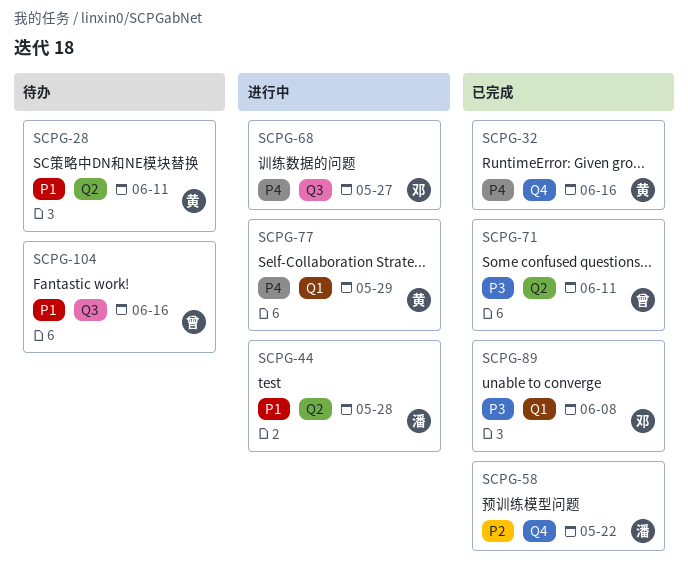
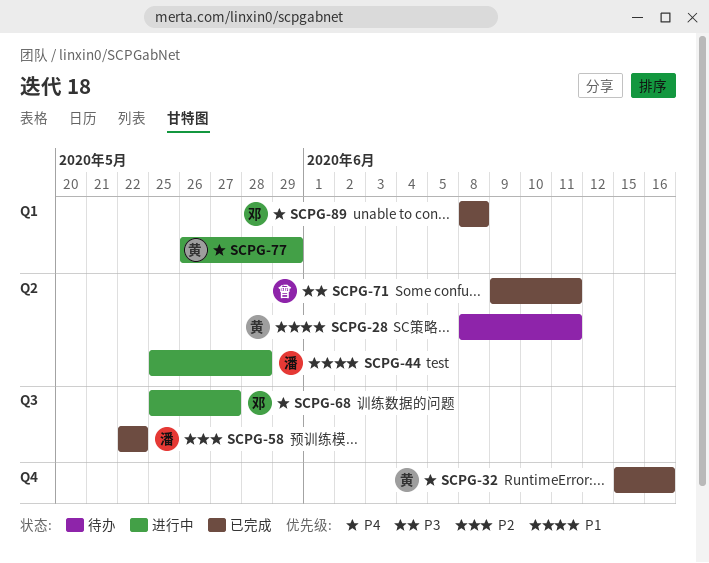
SCPG-58, label: Q4 -> Q3
SCPG-89, priority: P3 -> P4
SCPG-104: present -> none

